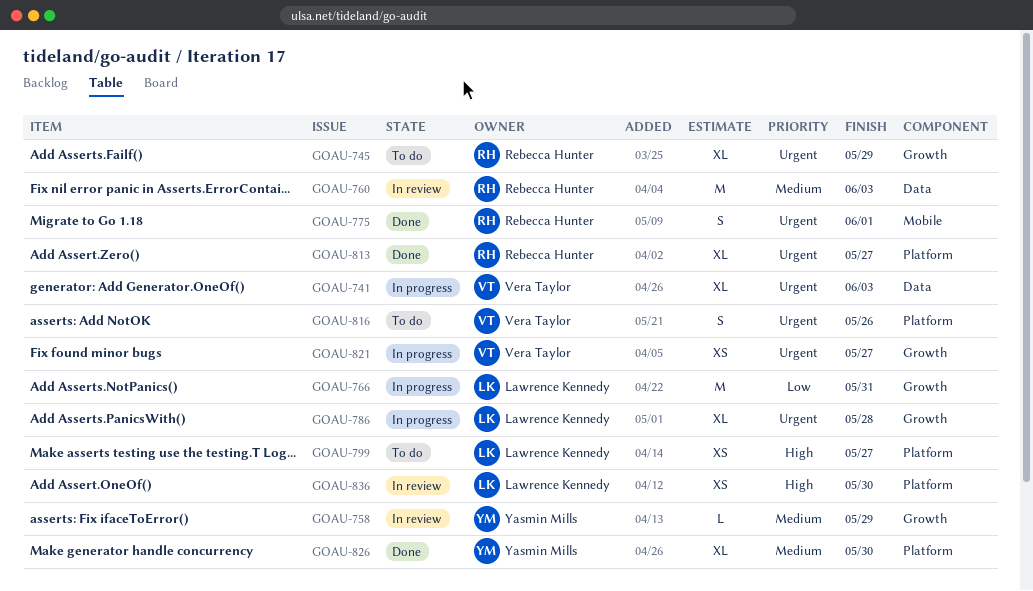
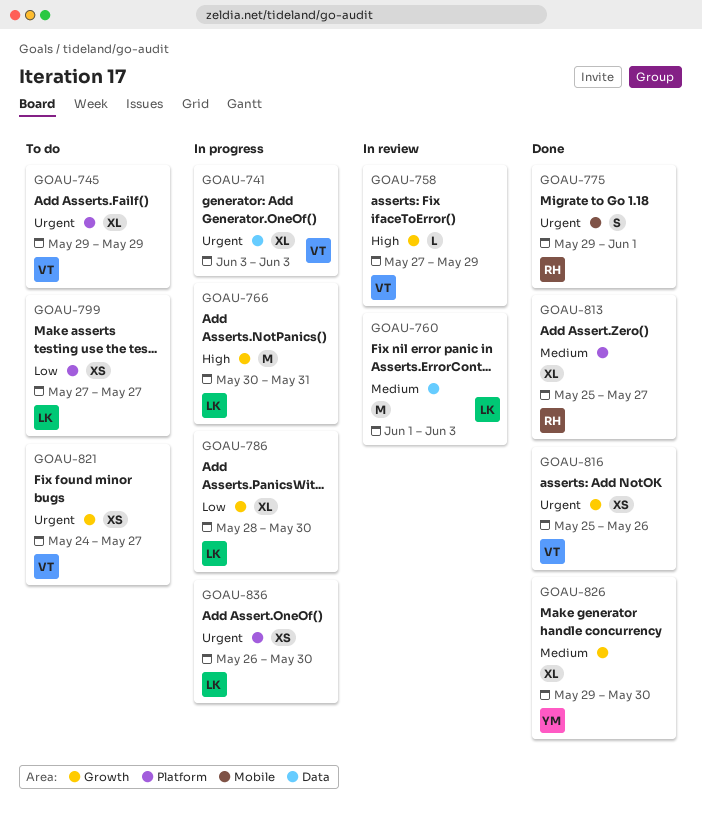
GOAU-745, owner: Rebecca Hunter -> Vera Taylor
GOAU-745, label: Growth -> Platform
GOAU-758, owner: Yasmin Mills -> Vera Taylor
GOAU-758, priority: Medium -> High
GOAU-760, owner: Rebecca Hunter -> Lawrence Kennedy
GOAU-766, priority: Low -> High
GOAU-786, priority: Urgent -> Low
GOAU-786, due: May 28 -> May 30
GOAU-799, priority: High -> Low
GOAU-813, priority: Urgent -> Medium
GOAU-816, status: To do -> Done
GOAU-816, label: Platform -> Growth
GOAU-816, estimate: S -> XS
GOAU-821, status: In progress -> To do
GOAU-826, label: Platform -> Growth
GOAU-836, status: In review -> In progress
GOAU-836, priority: High -> Urgent

